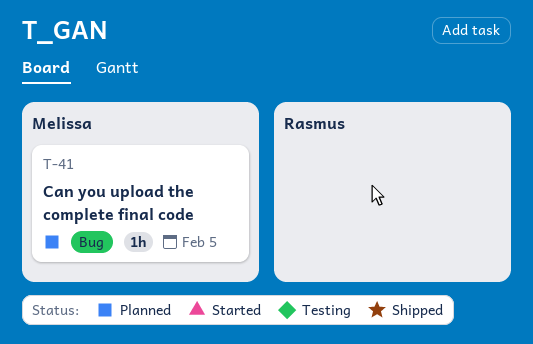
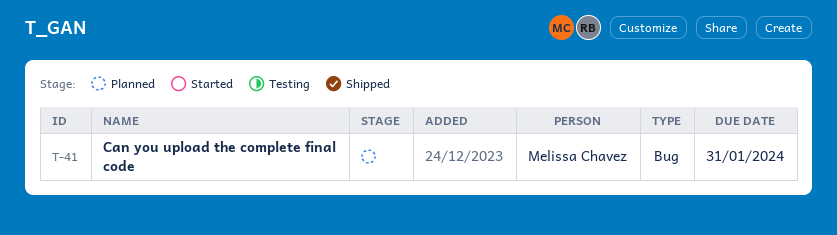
T-41, due: Feb 5 -> Jan 31

